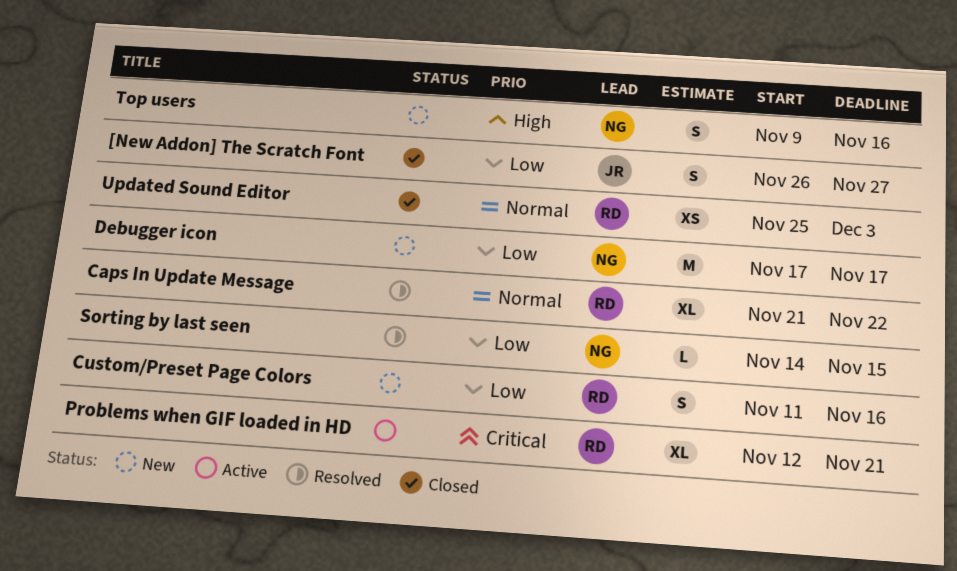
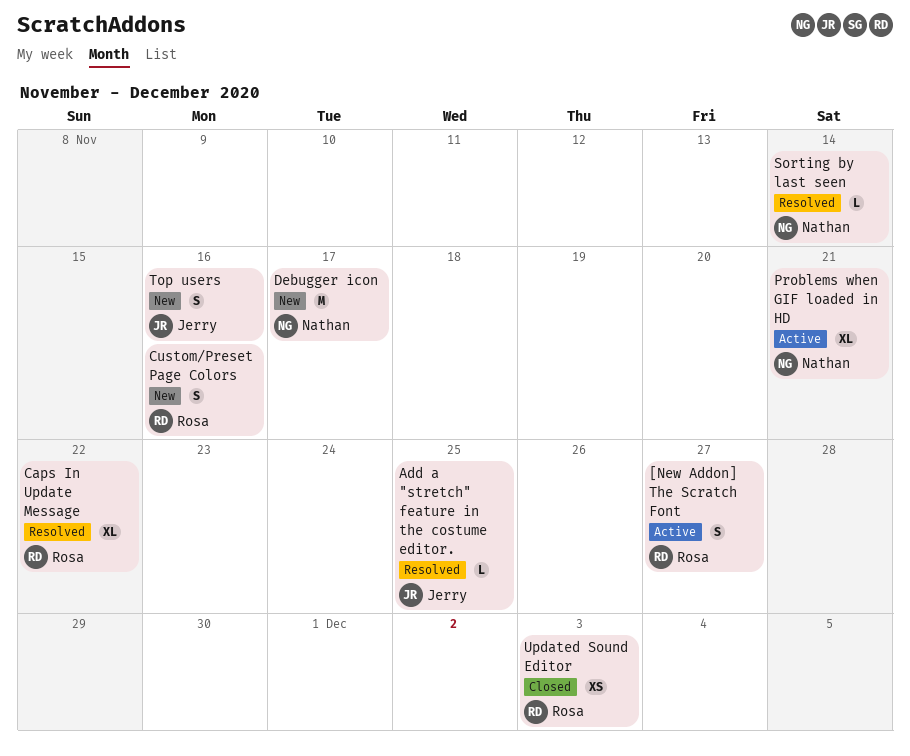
[New Addon] The Scratch Font, status: Closed -> Active
[New Addon] The Scratch Font, owner: Jerry -> Rosa
Add a "stretch" feature in the costume editor.: none -> present
Problems when GIF loaded in HD, owner: Rosa -> Nathan
Sorting by last seen, due: Nov 15 -> Nov 14
Top users, owner: Nathan -> Jerry

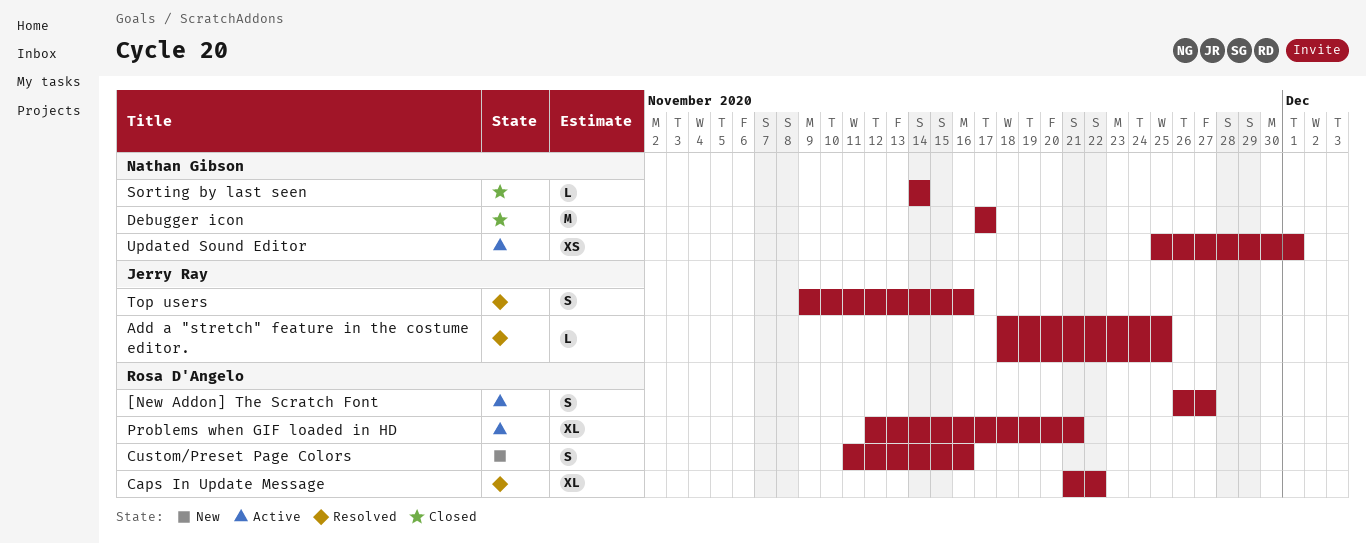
Debugger icon, status: New -> Closed
Problems when GIF loaded in HD, owner: Nathan Gibson -> Rosa D'Angelo
Sorting by last seen, status: Resolved -> Closed
Top users, status: New -> Resolved
Updated Sound Editor, status: Closed -> Active
Updated Sound Editor, owner: Rosa D'Angelo -> Nathan Gibson
Updated Sound Editor, due: Dec 3 -> Dec 1

